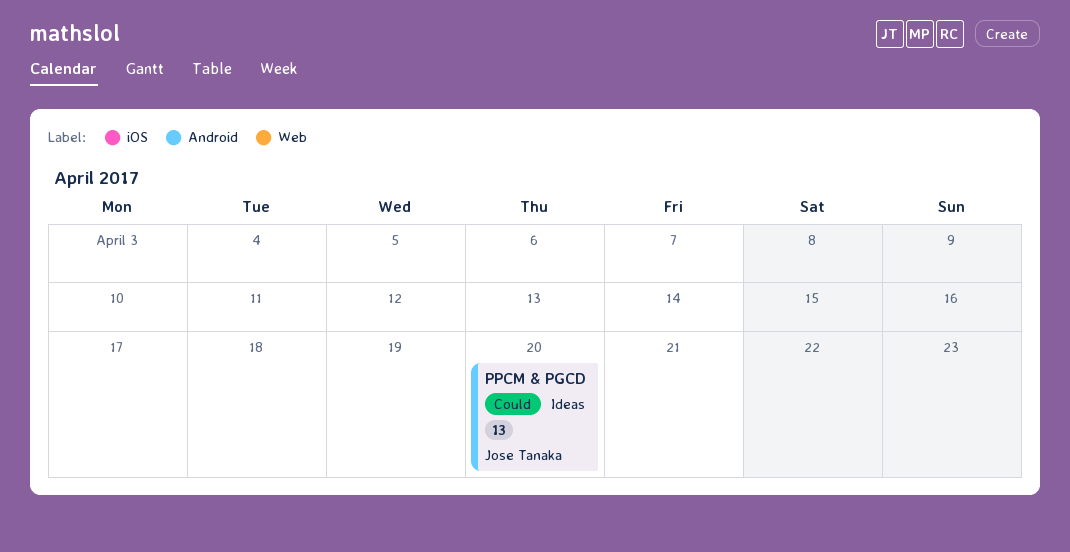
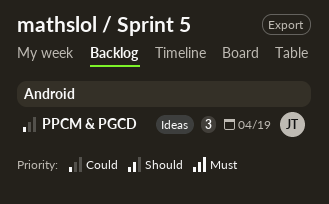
PPCM & PGCD, estimate: 13 -> 3
PPCM & PGCD, due: Apr 20 -> Apr 19

